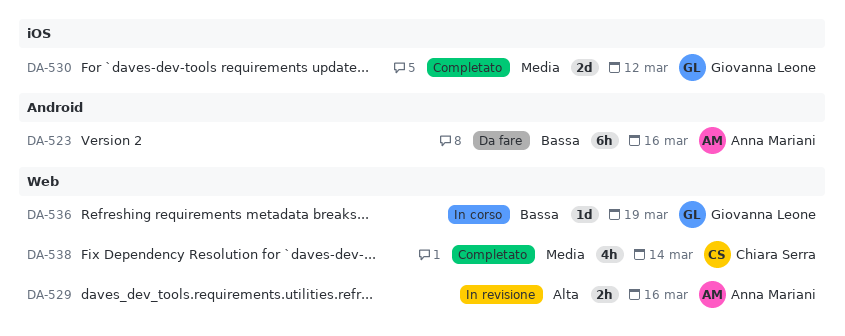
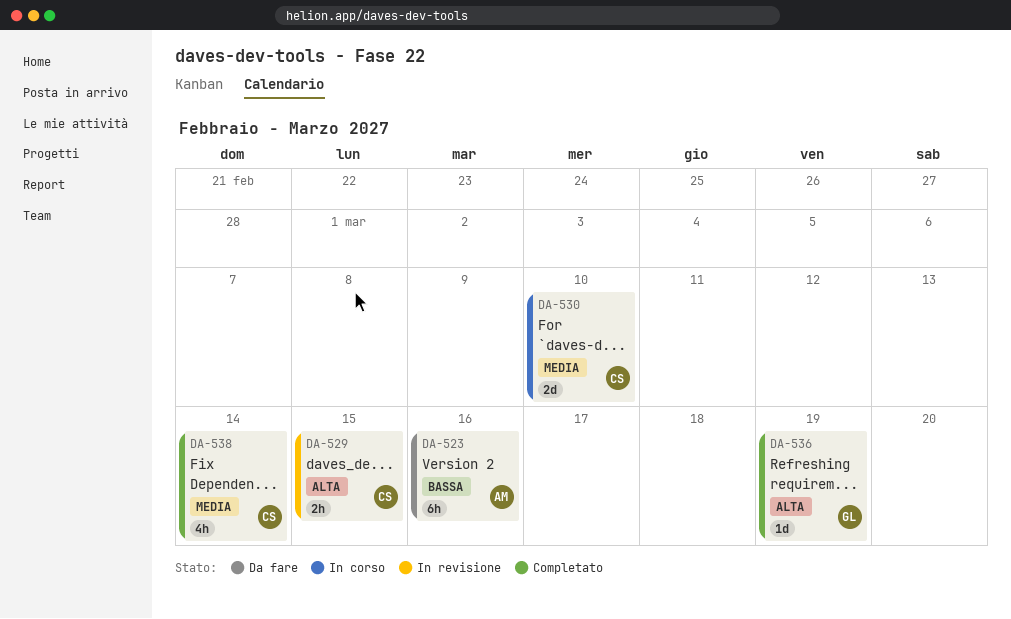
DA-529, owner: Anna Mariani -> Chiara Serra
DA-529, due: Mar 16 -> Mar 15
DA-530, status: Completato -> In corso
DA-530, owner: Giovanna Leone -> Chiara Serra
DA-530, due: Mar 12 -> Mar 10
DA-536, status: In corso -> Completato
DA-536, priority: Bassa -> Alta

